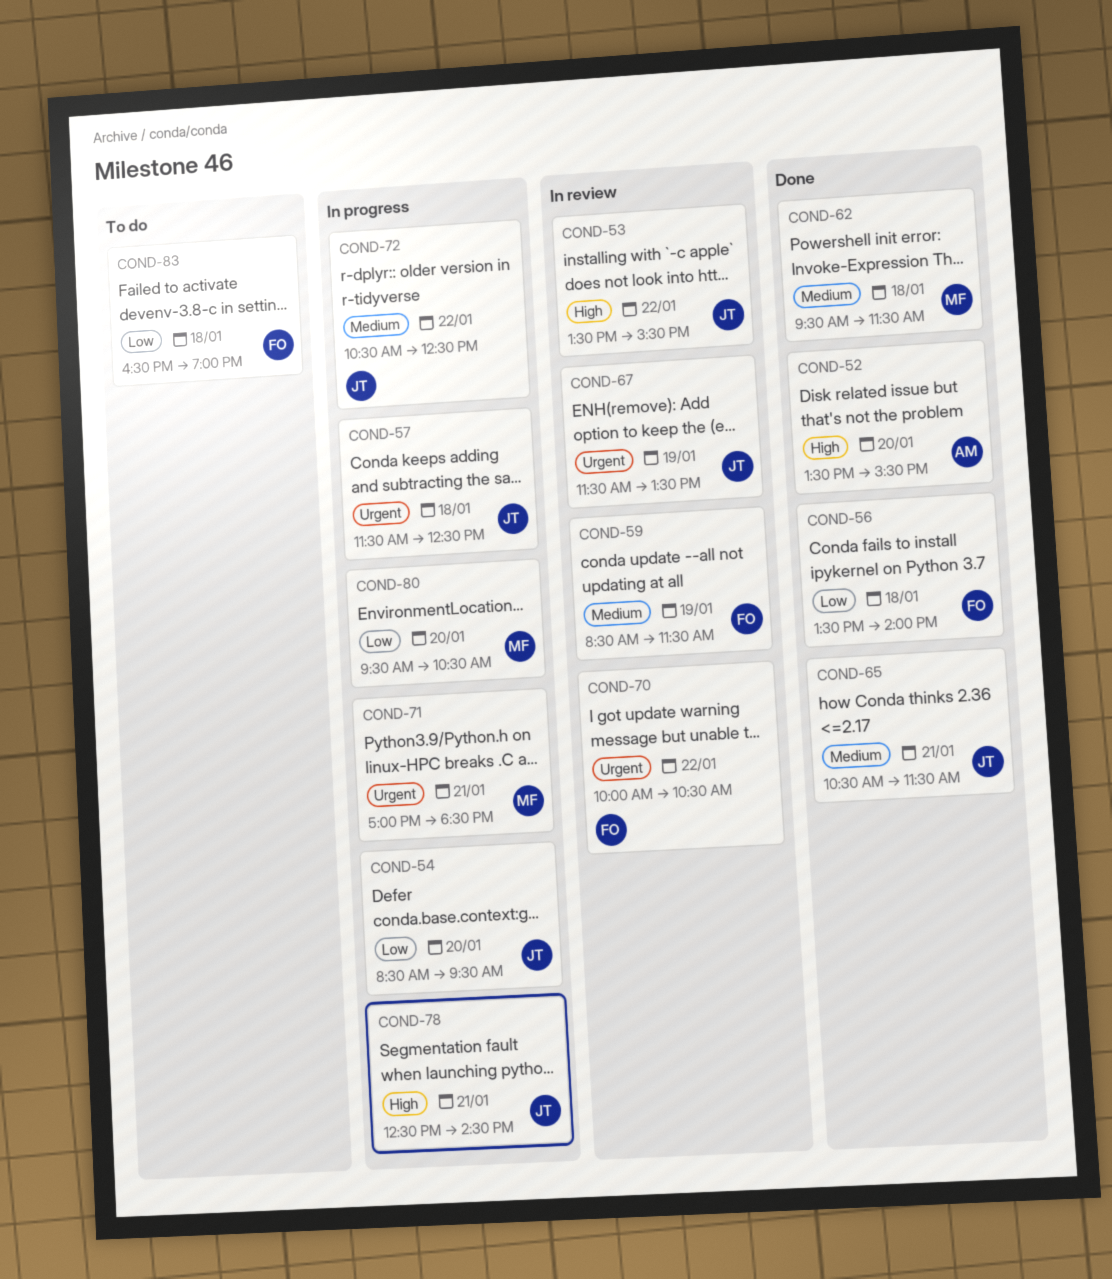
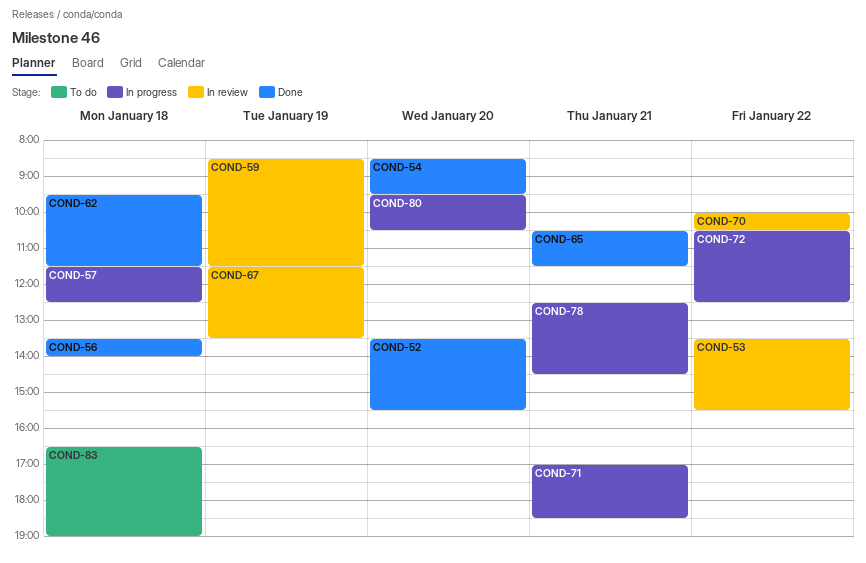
COND-54, status: In progress -> Done

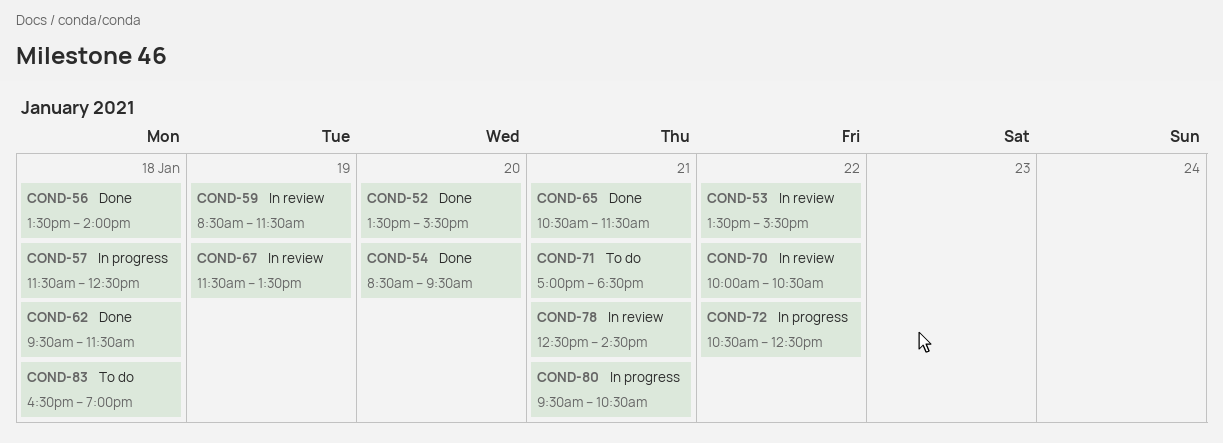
COND-71, status: In progress -> To do
COND-78, status: In progress -> In review
COND-80, day: Jan 20 -> Jan 21

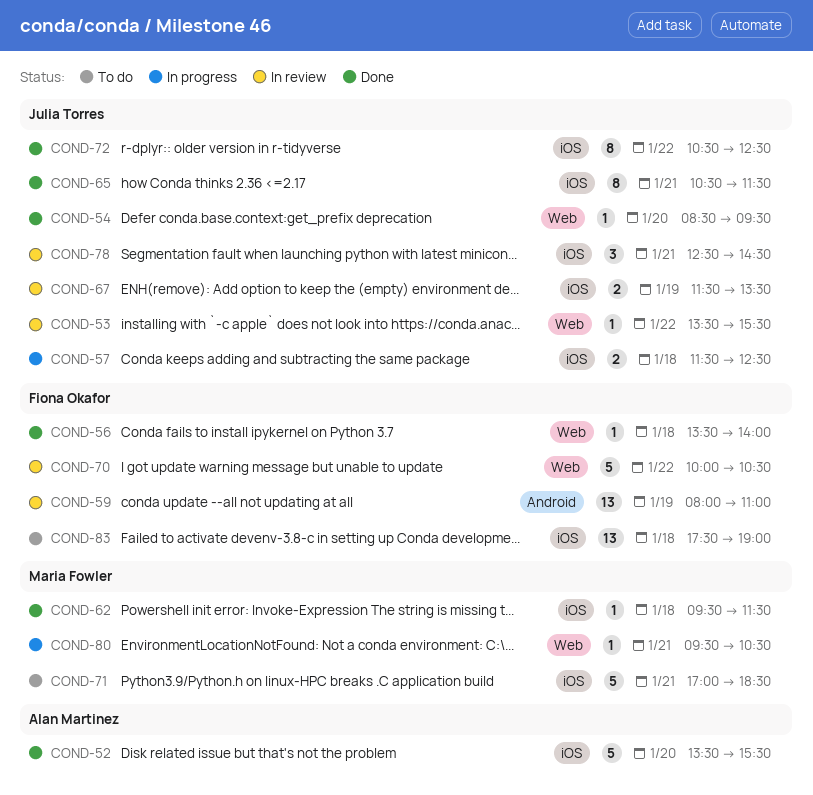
COND-59, begins: 08:30 -> 08:00
COND-59, ends: 11:30 -> 11:00
COND-72, status: In progress -> Done
COND-83, begins: 16:30 -> 17:30

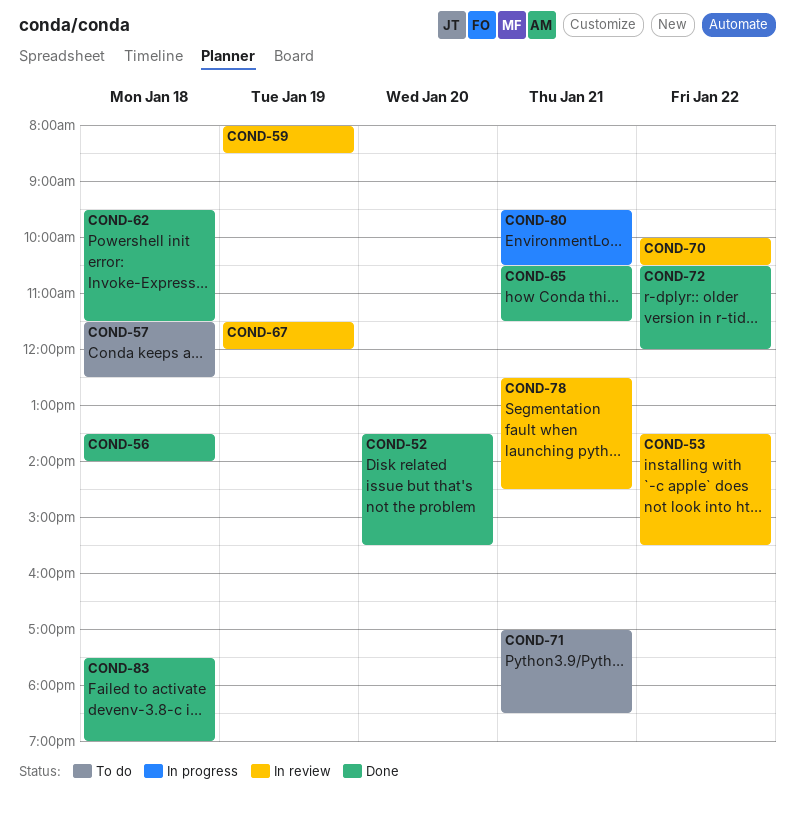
COND-54: present -> none
COND-57, status: In progress -> To do
COND-59, ends: 11:00 -> 08:30
COND-67, ends: 13:30 -> 12:00
COND-72, ends: 12:30 -> 12:00
COND-83, status: To do -> Done

